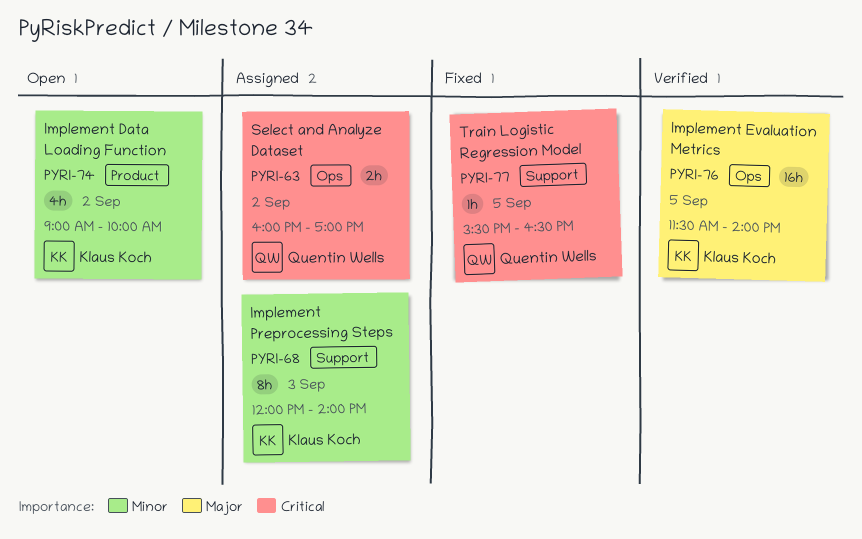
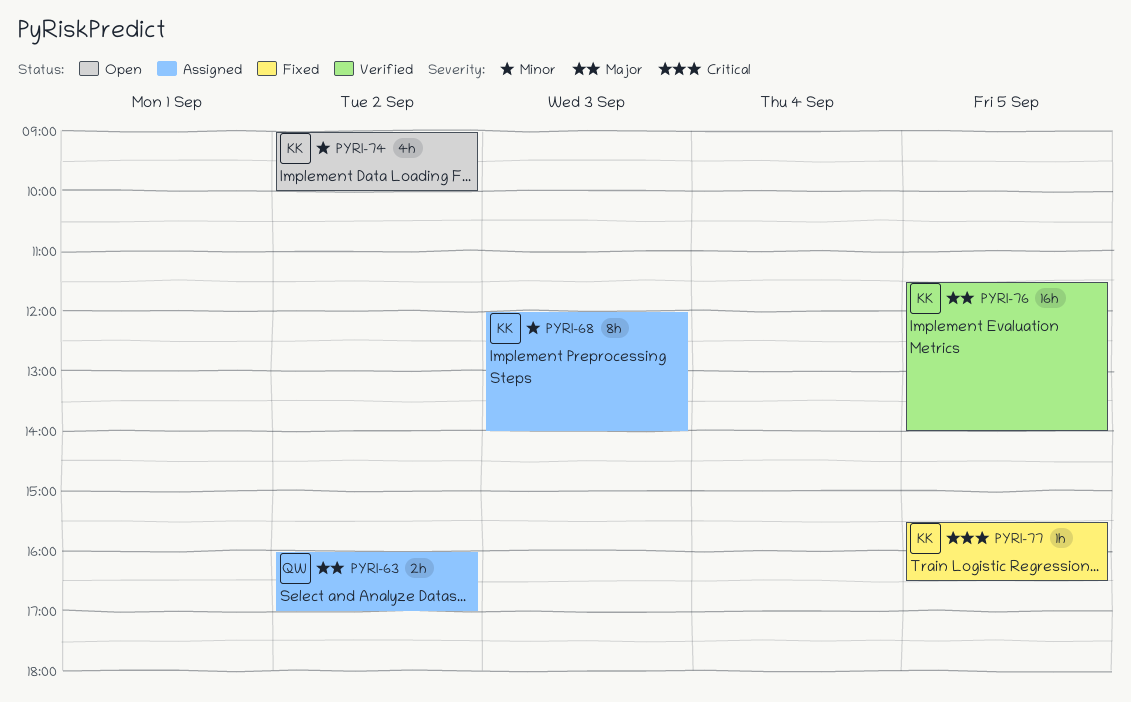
PYRI-63, priority: Critical -> Major
PYRI-77, owner: Quentin Wells -> Klaus Koch

